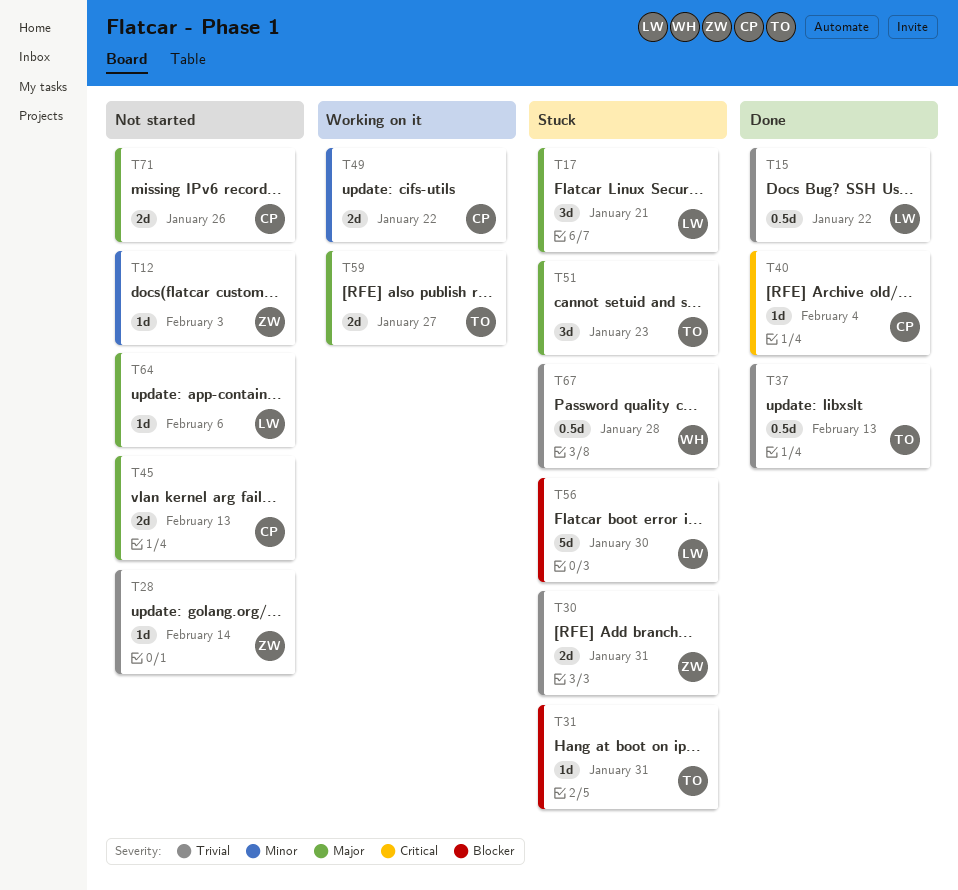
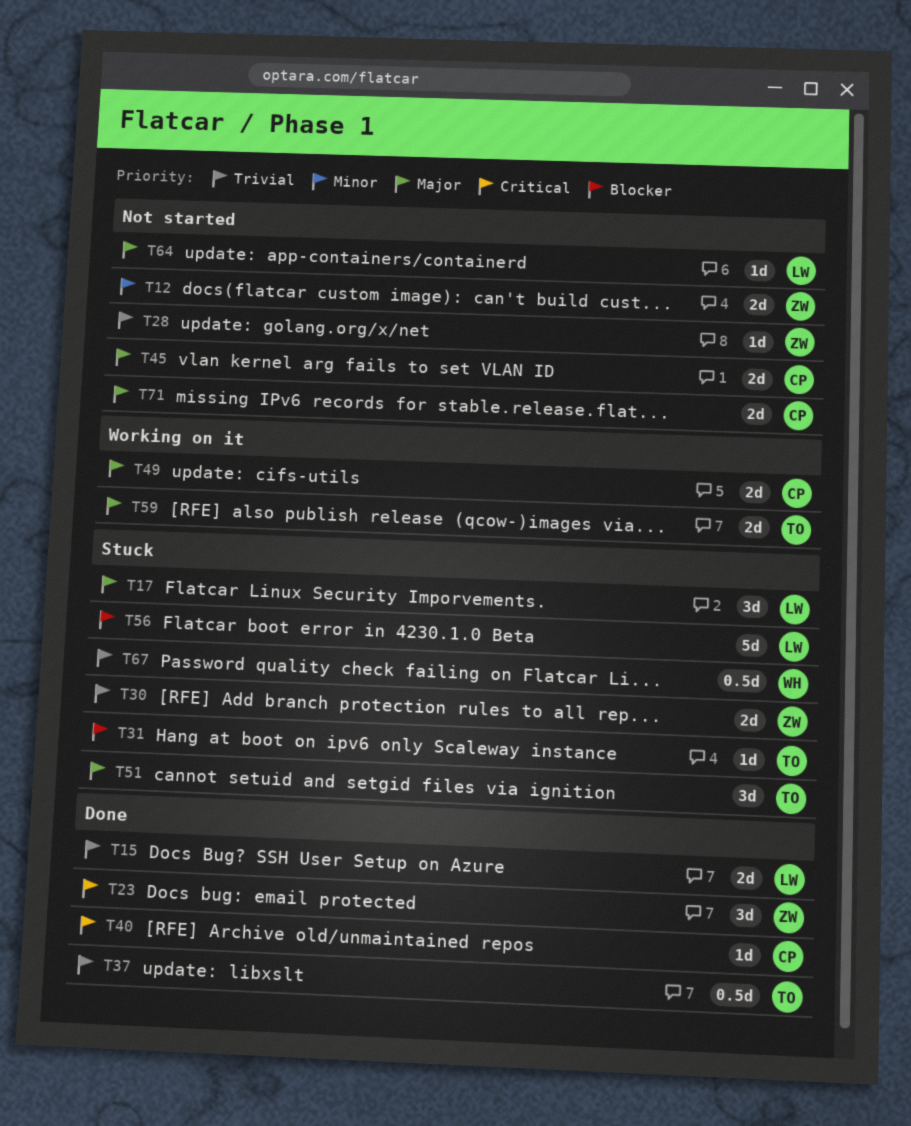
T12, estimate: 1d -> 2d
T15, estimate: 0.5d -> 2d
T23: none -> present
T49, priority: Minor -> Major

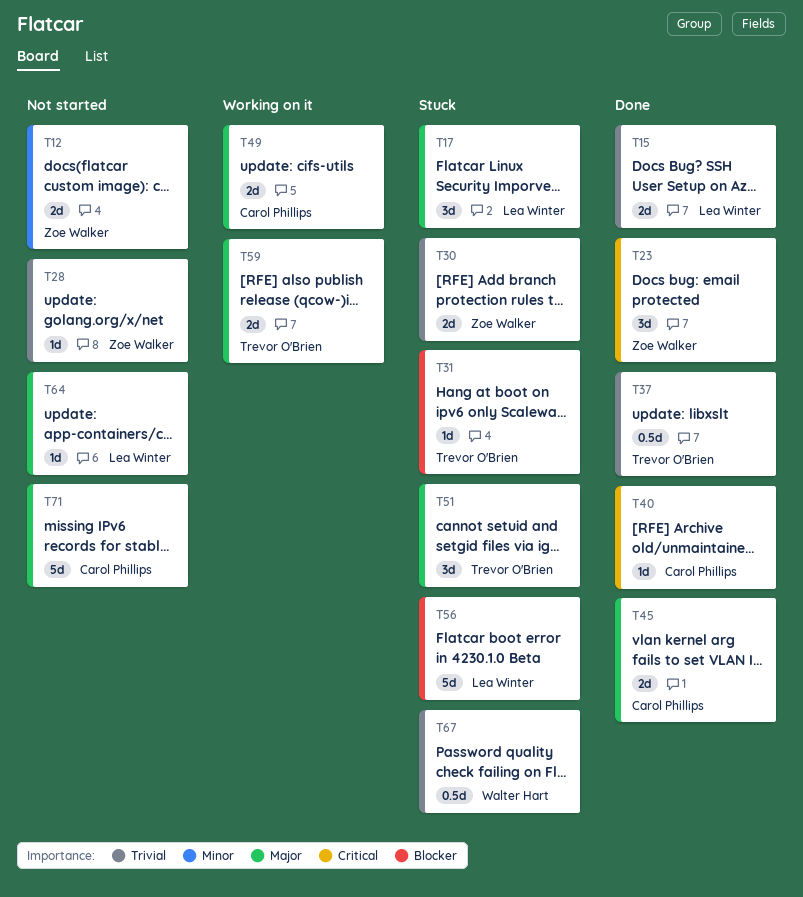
T45, status: Not started -> Done
T71, estimate: 2d -> 5d

